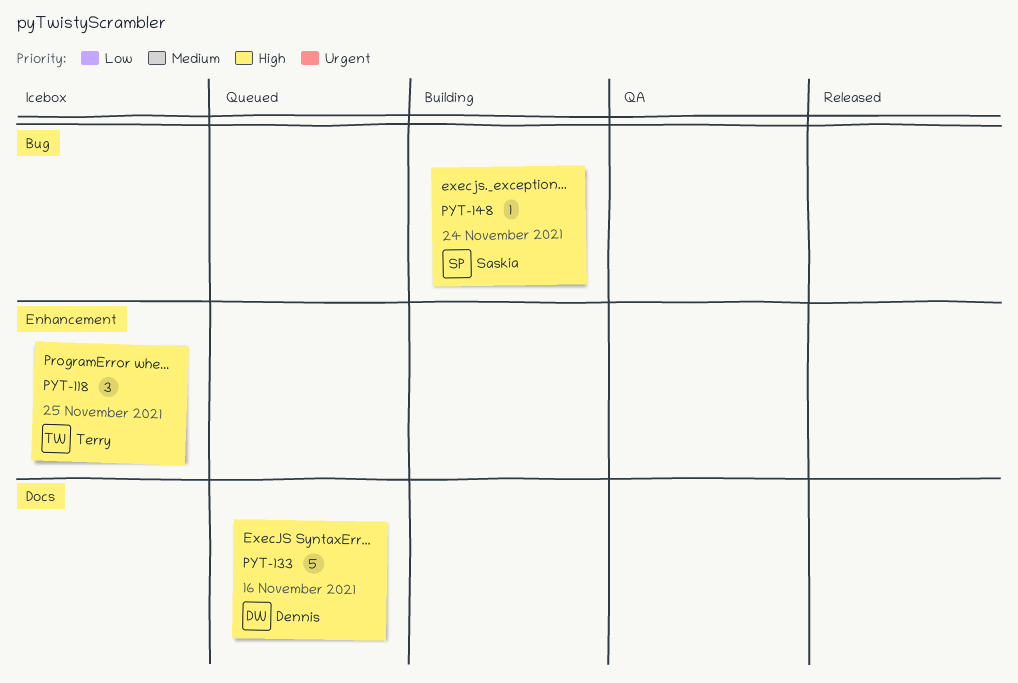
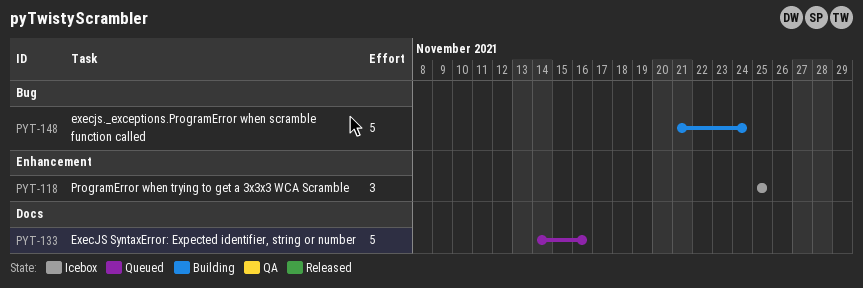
PYT-148, estimate: 1 -> 5

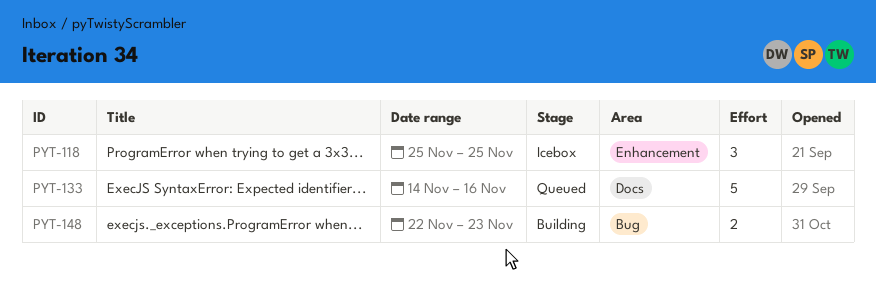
PYT-148, estimate: 5 -> 2
PYT-148, start: Nov 21 -> Nov 22
PYT-148, due: Nov 24 -> Nov 23

